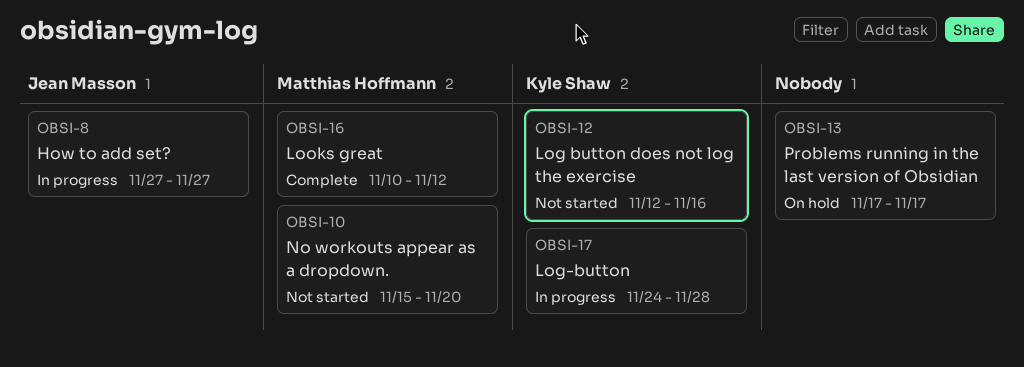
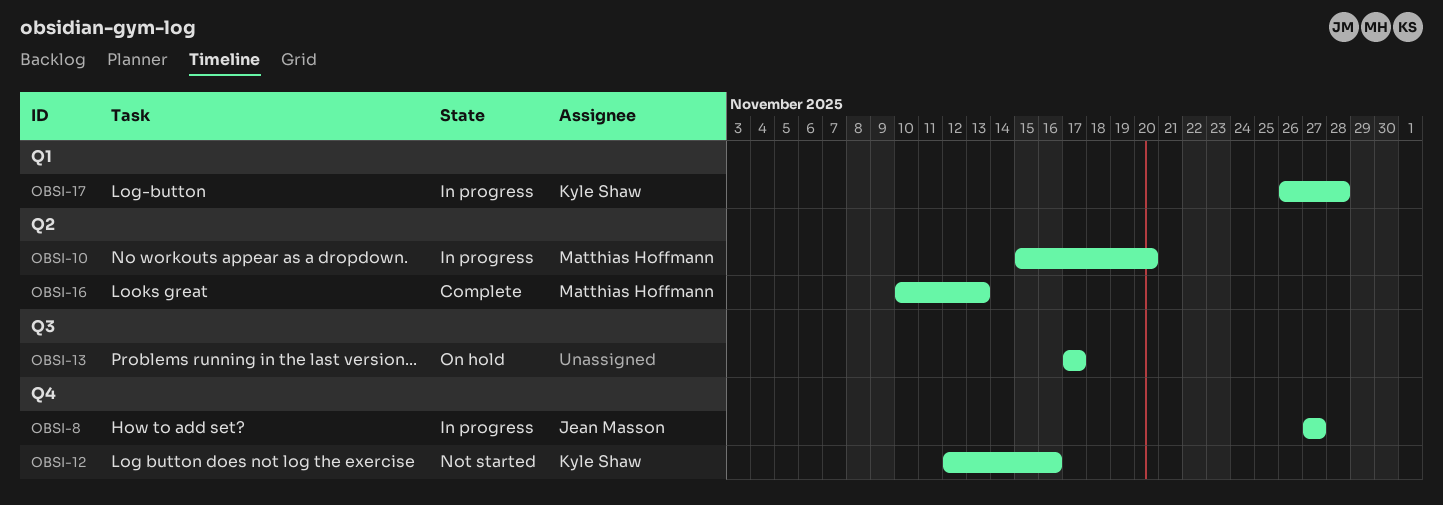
OBSI-10, status: Not started -> In progress
OBSI-16, due: Nov 12 -> Nov 13
OBSI-17, start: Nov 24 -> Nov 26

